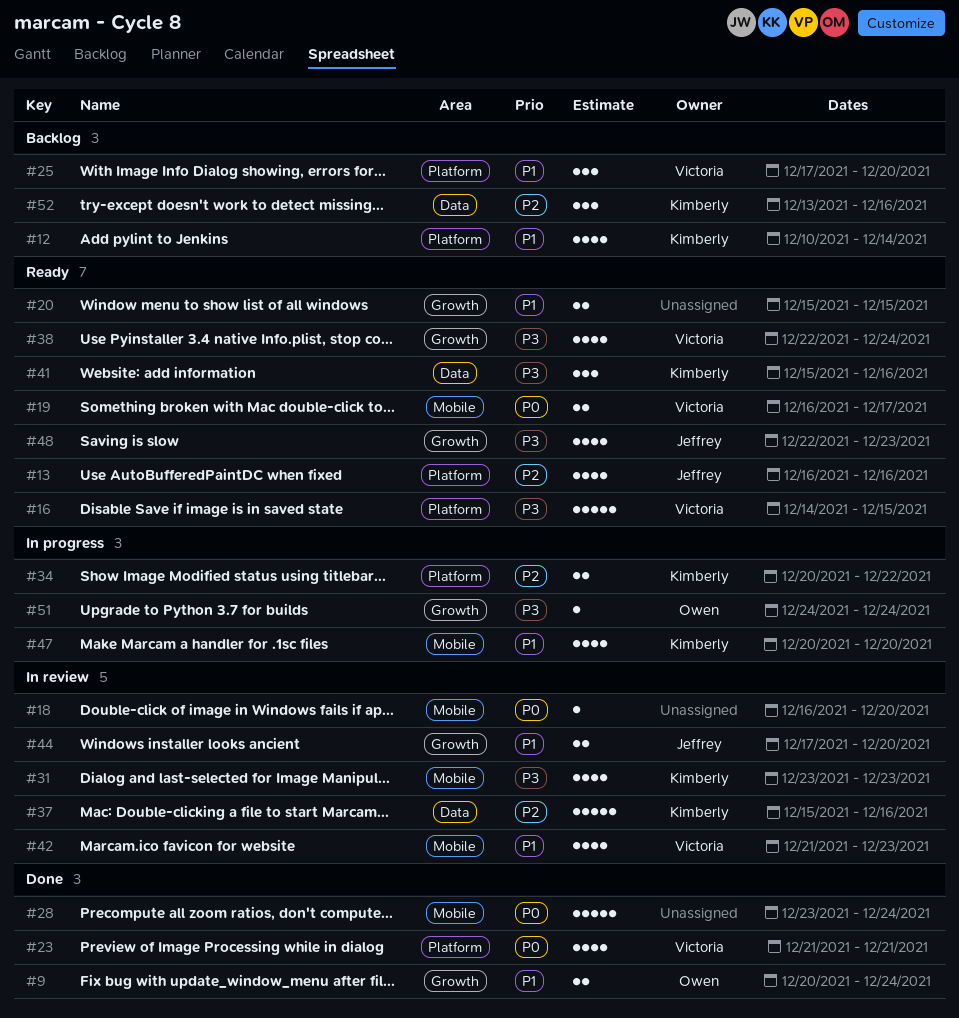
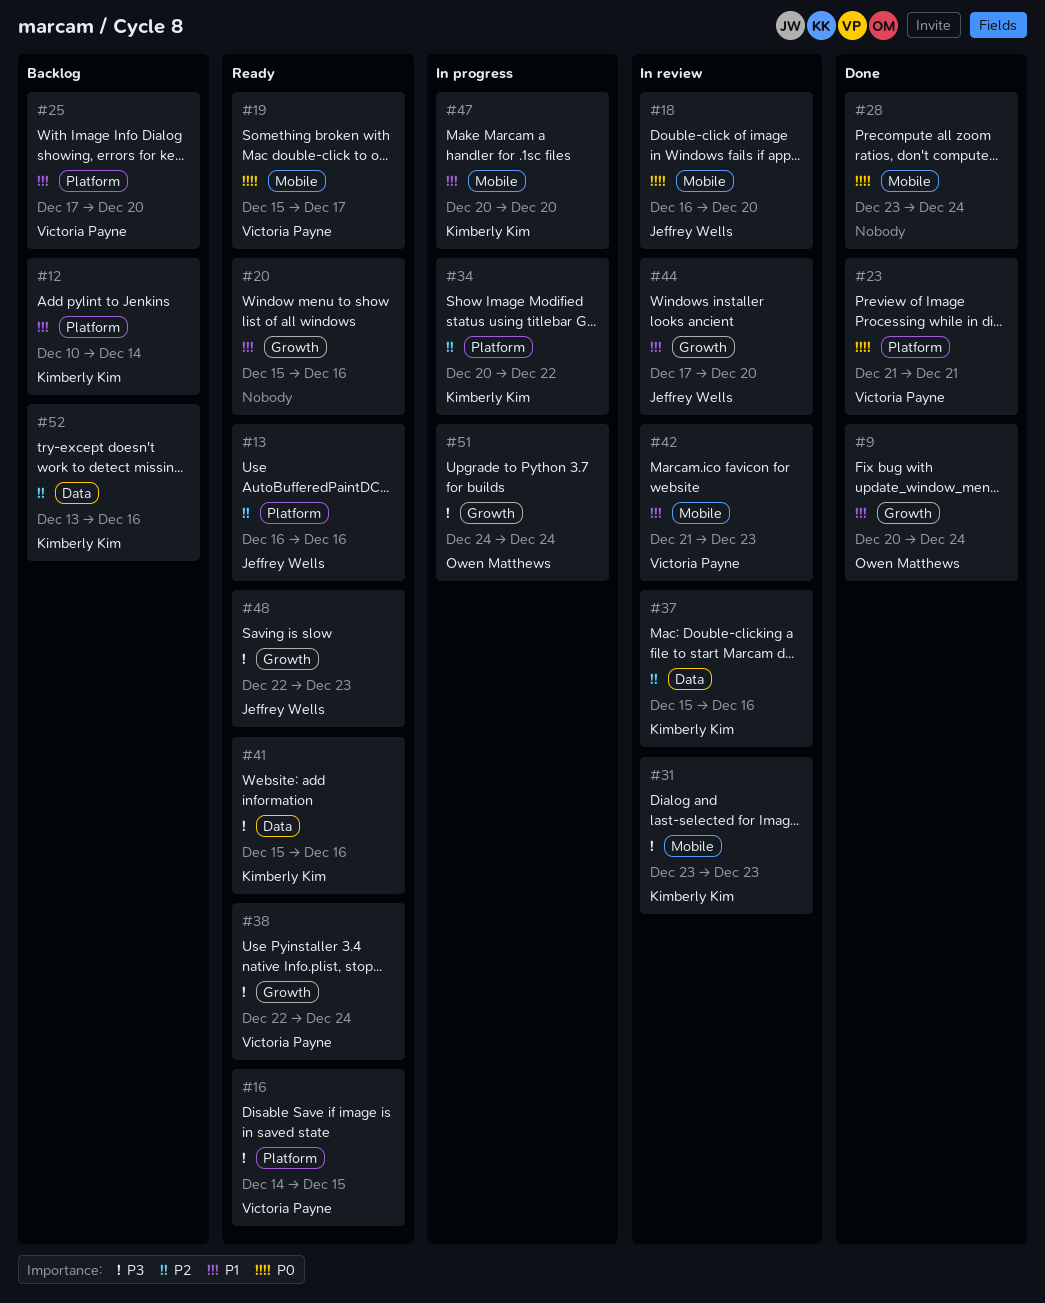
#18, owner: none -> Jeffrey Wells
#19, start: Dec 16 -> Dec 15
#20, due: Dec 15 -> Dec 16

